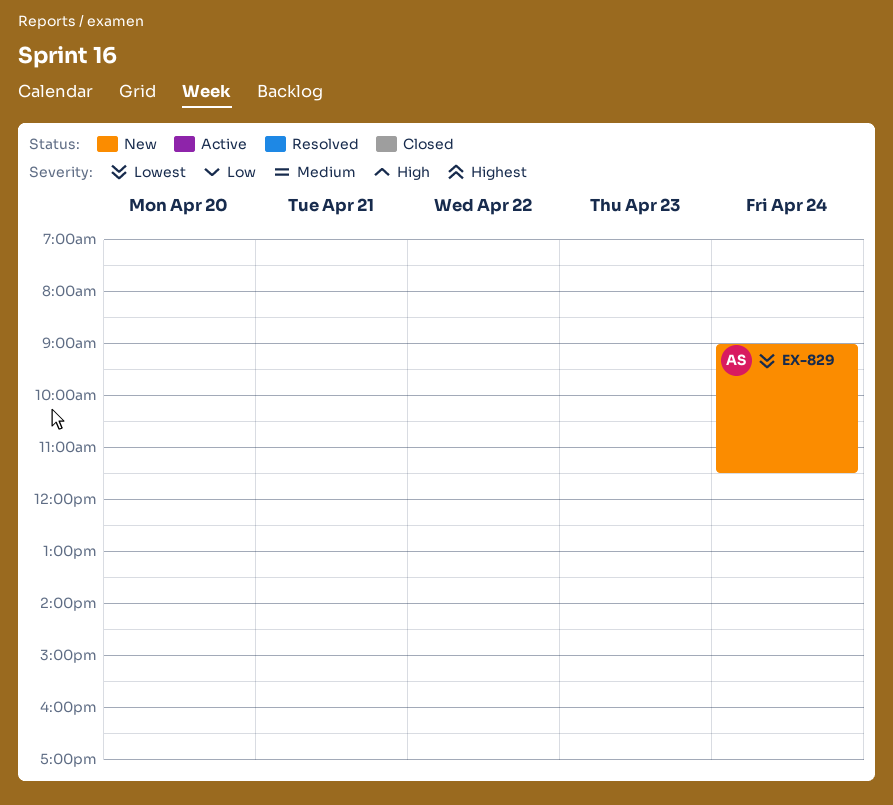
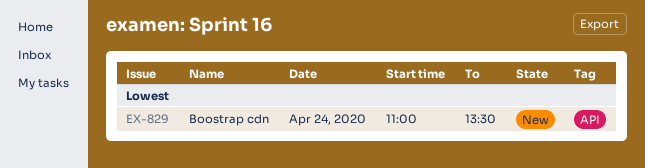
EX-829, begins: 09:00 -> 11:00
EX-829, ends: 11:30 -> 13:30

